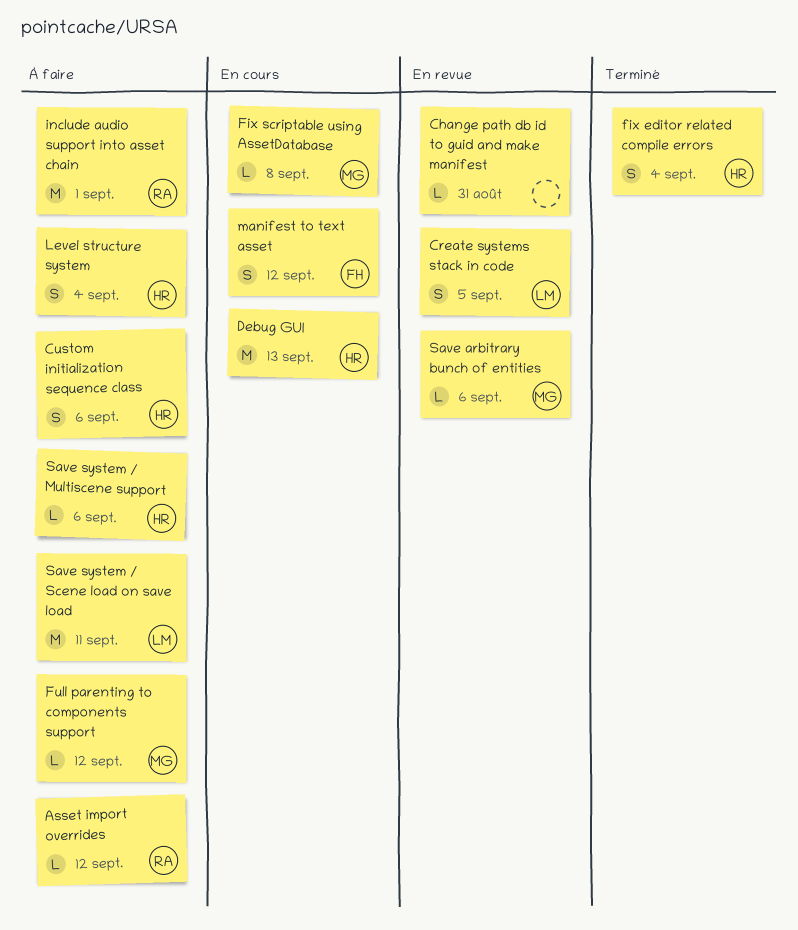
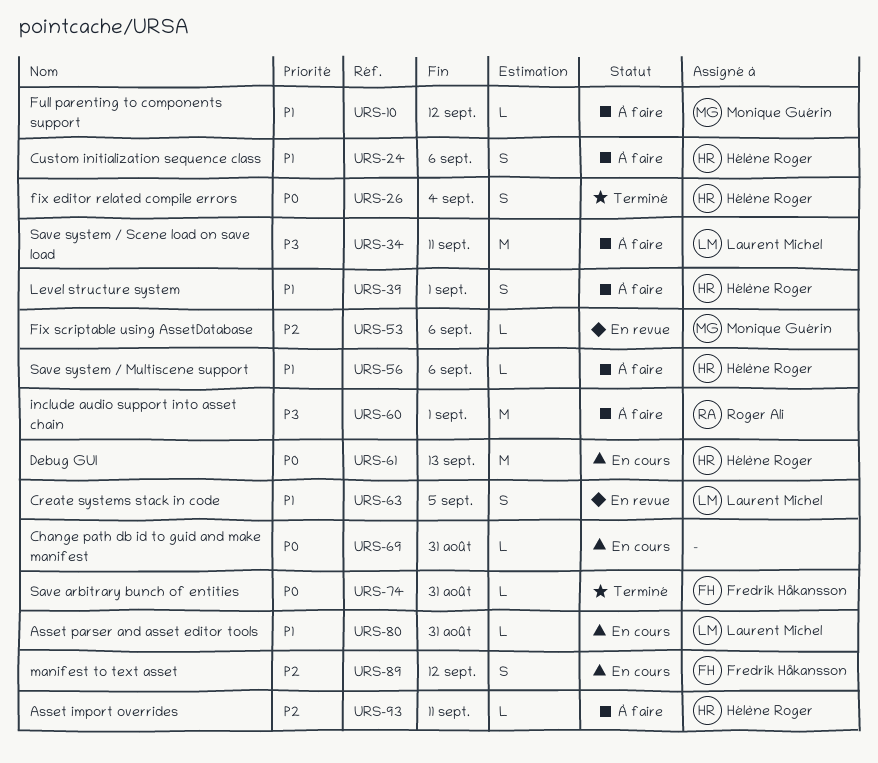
Asset import overrides, owner: Roger Ali -> Hélène Roger
Asset import overrides, due: Sep 12 -> Sep 11
Asset parser and asset editor tools: none -> present
Change path db id to guid and make manifest, status: En revue -> En cours
Fix scriptable using AssetDatabase, status: En cours -> En revue
Fix scriptable using AssetDatabase, due: Sep 8 -> Sep 6
Level structure system, due: Sep 4 -> Sep 1
Save arbitrary bunch of entities, status: En revue -> Terminé
Save arbitrary bunch of entities, owner: Monique Guérin -> Fredrik Håkansson
Save arbitrary bunch of entities, due: Sep 6 -> Aug 31

